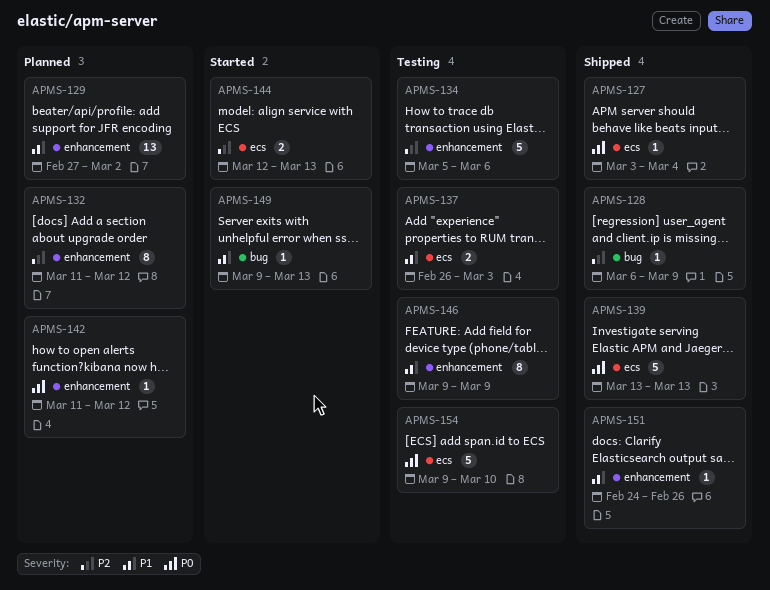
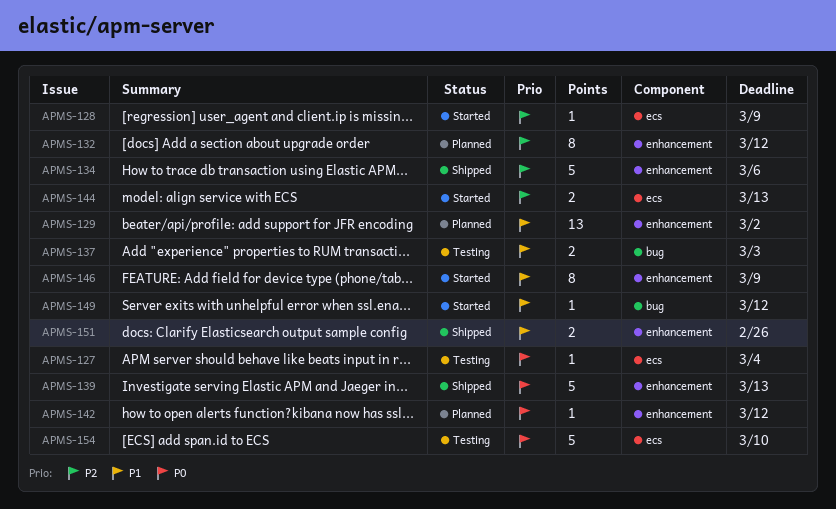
APMS-127, status: Shipped -> Testing
APMS-128, status: Shipped -> Started
APMS-128, label: bug -> ecs
APMS-134, status: Testing -> Shipped
APMS-137, label: ecs -> bug
APMS-139, label: ecs -> enhancement
APMS-146, status: Testing -> Started
APMS-149, due: Mar 13 -> Mar 12
APMS-151, estimate: 1 -> 2

